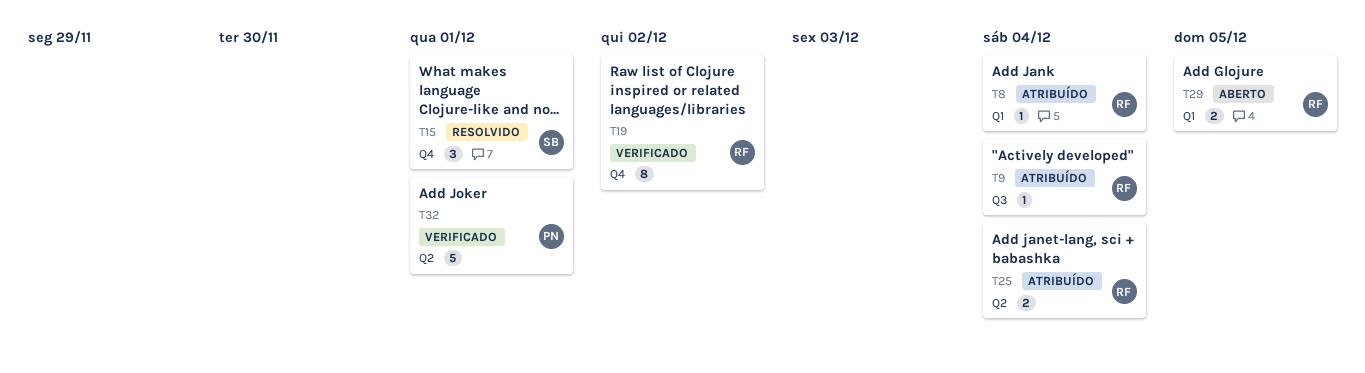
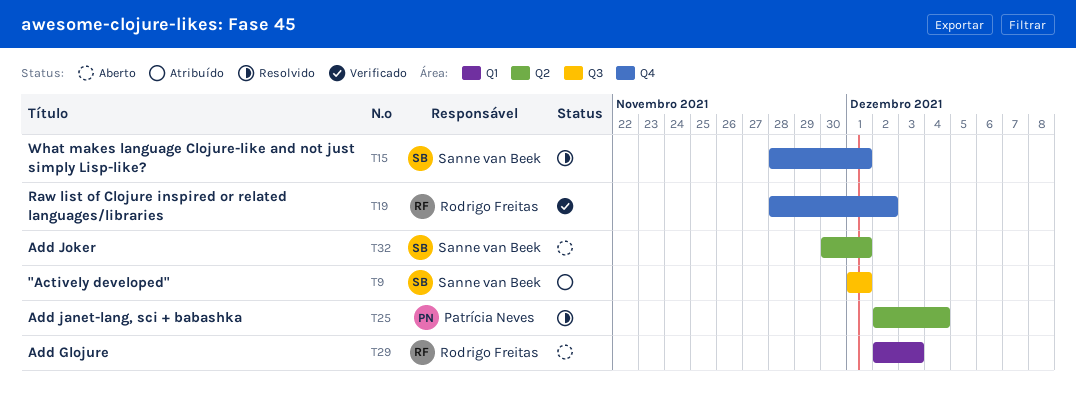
T8: present -> none
T9, owner: Rodrigo Freitas -> Sanne van Beek
T9, due: Dec 4 -> Dec 1
T25, status: Atribuído -> Resolvido
T25, owner: Rodrigo Freitas -> Patrícia Neves
T29, due: Dec 5 -> Dec 3
T32, status: Verificado -> Aberto
T32, owner: Patrícia Neves -> Sanne van Beek

